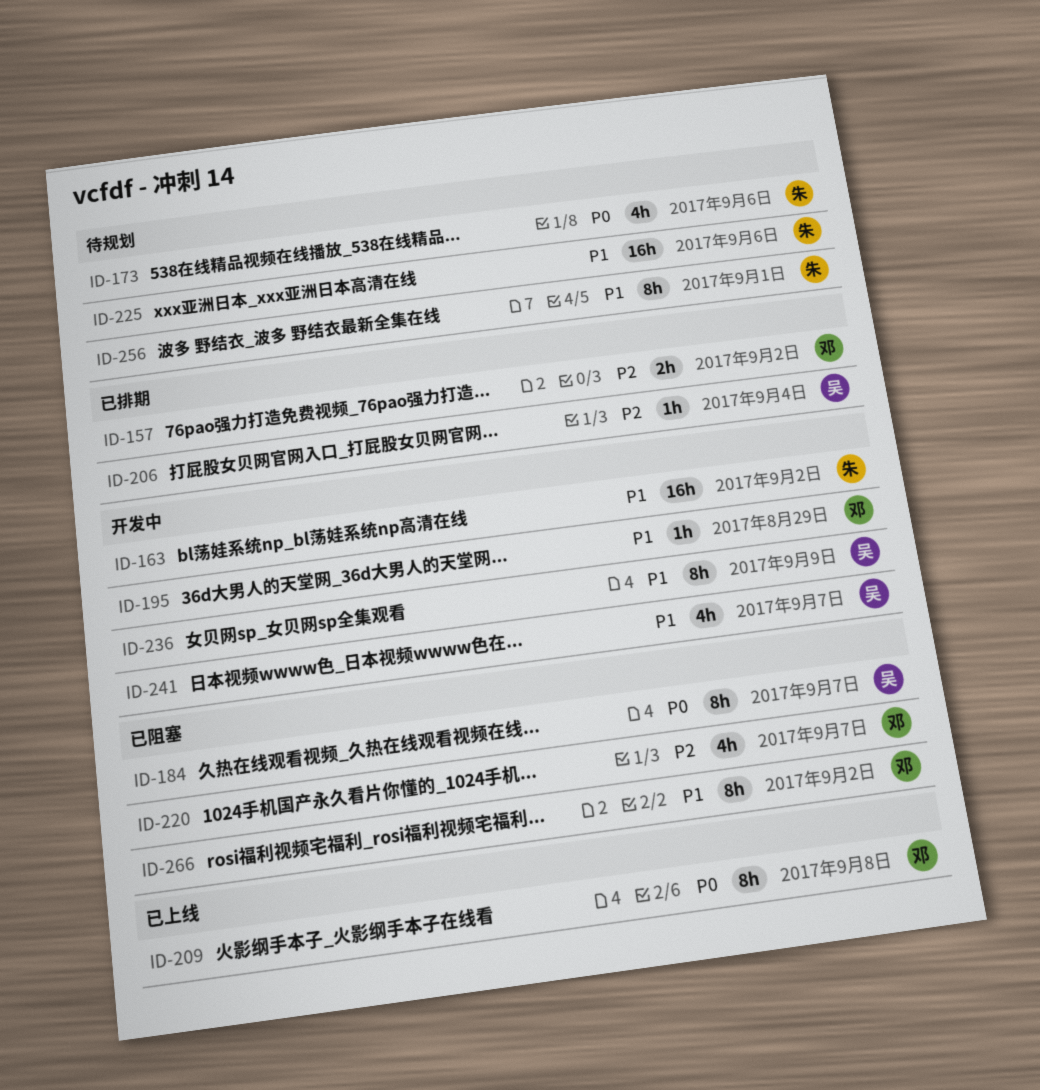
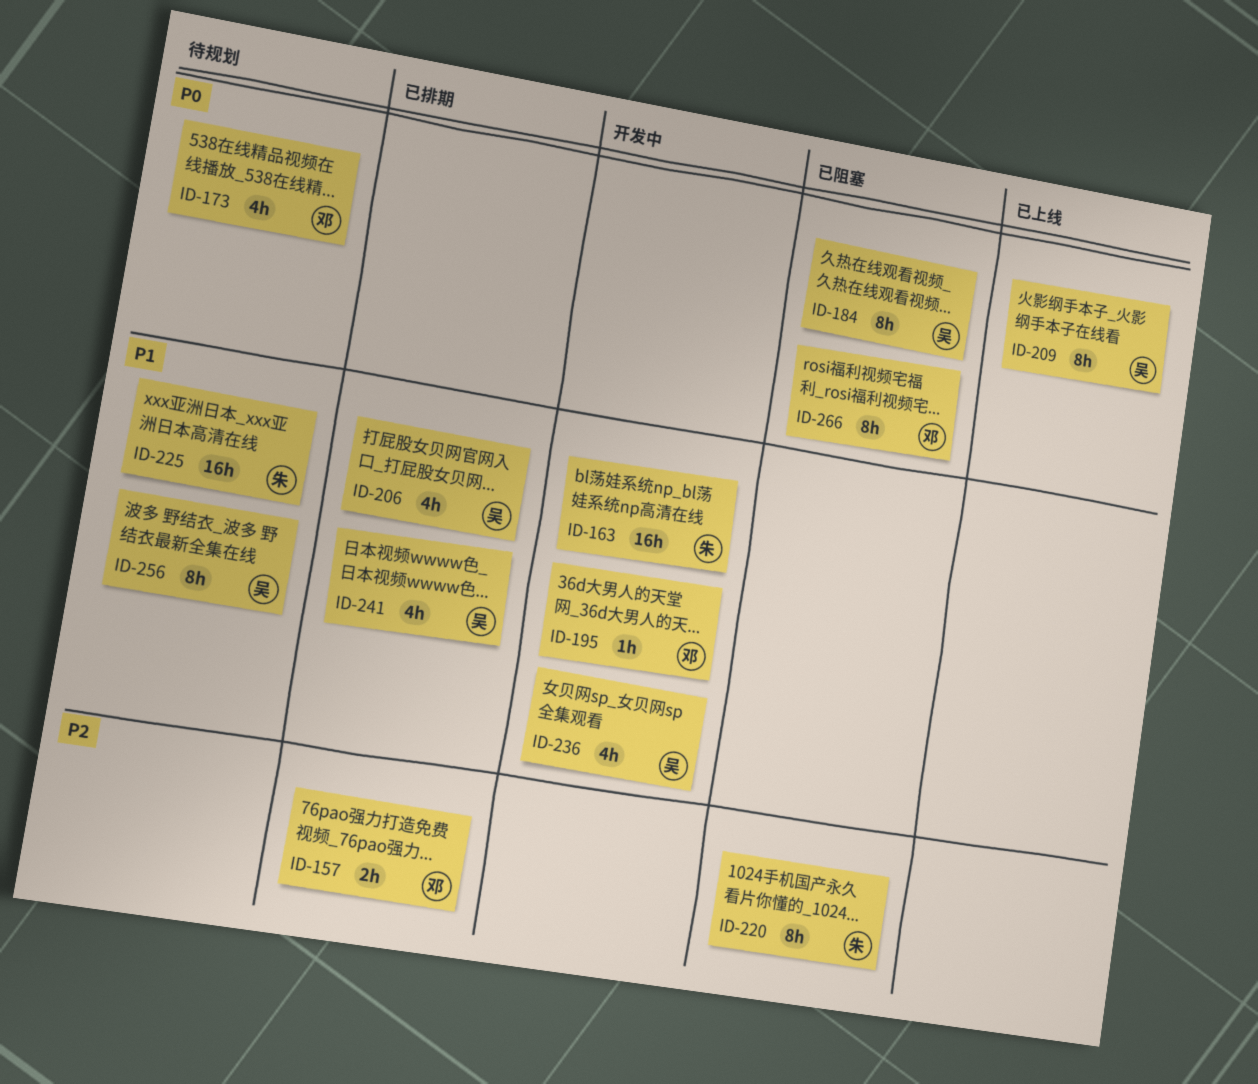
ID-173, owner: 朱 -> 邓
ID-206, priority: P2 -> P1
ID-206, estimate: 1h -> 4h
ID-209, owner: 邓 -> 吴
ID-220, owner: 邓 -> 朱
ID-220, estimate: 4h -> 8h
ID-236, estimate: 8h -> 4h
ID-241, status: 开发中 -> 已排期
ID-256, owner: 朱 -> 吴
ID-266, priority: P1 -> P0

